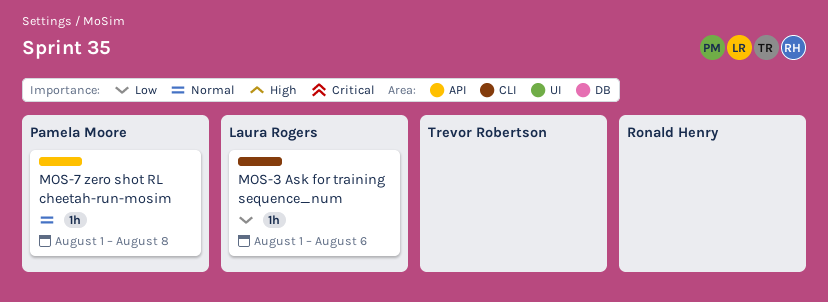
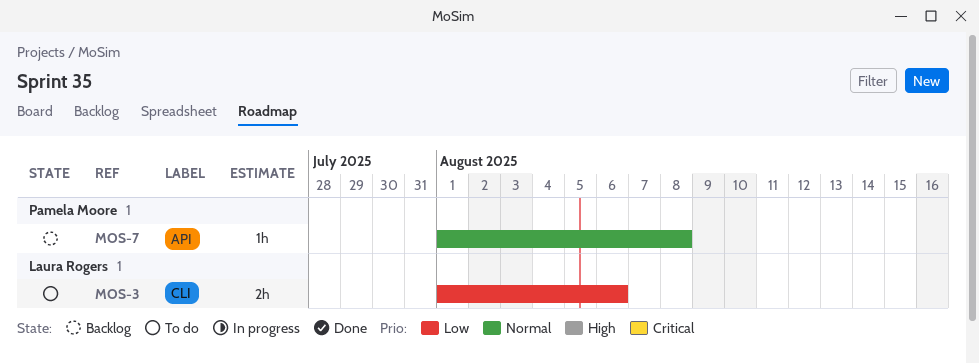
MOS-3, estimate: 1h -> 2h

